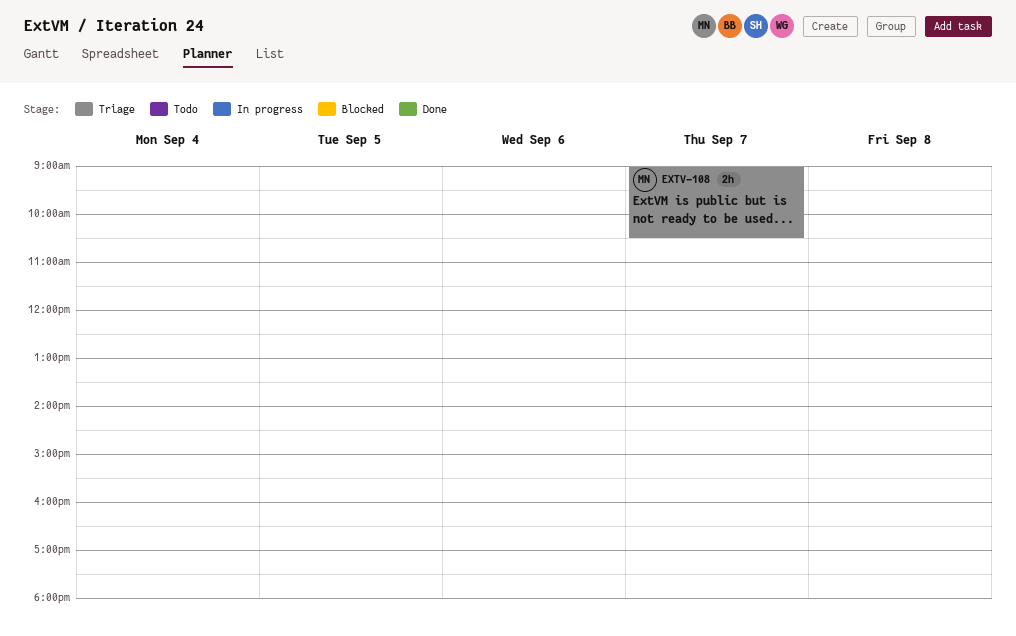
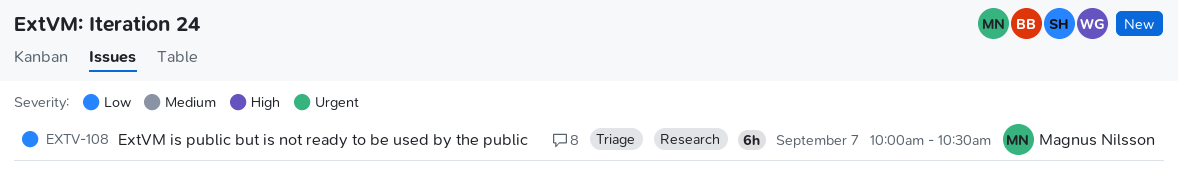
EXTV-108, estimate: 2h -> 6h
EXTV-108, begins: 09:00 -> 10:00

